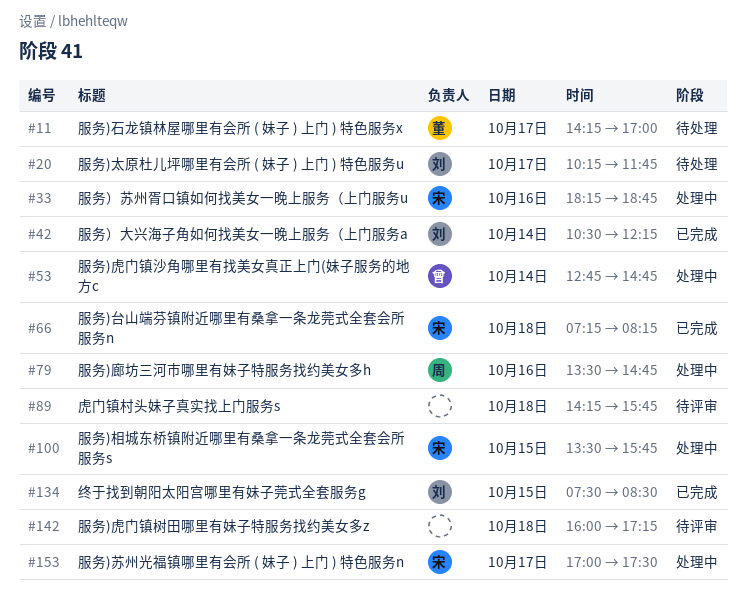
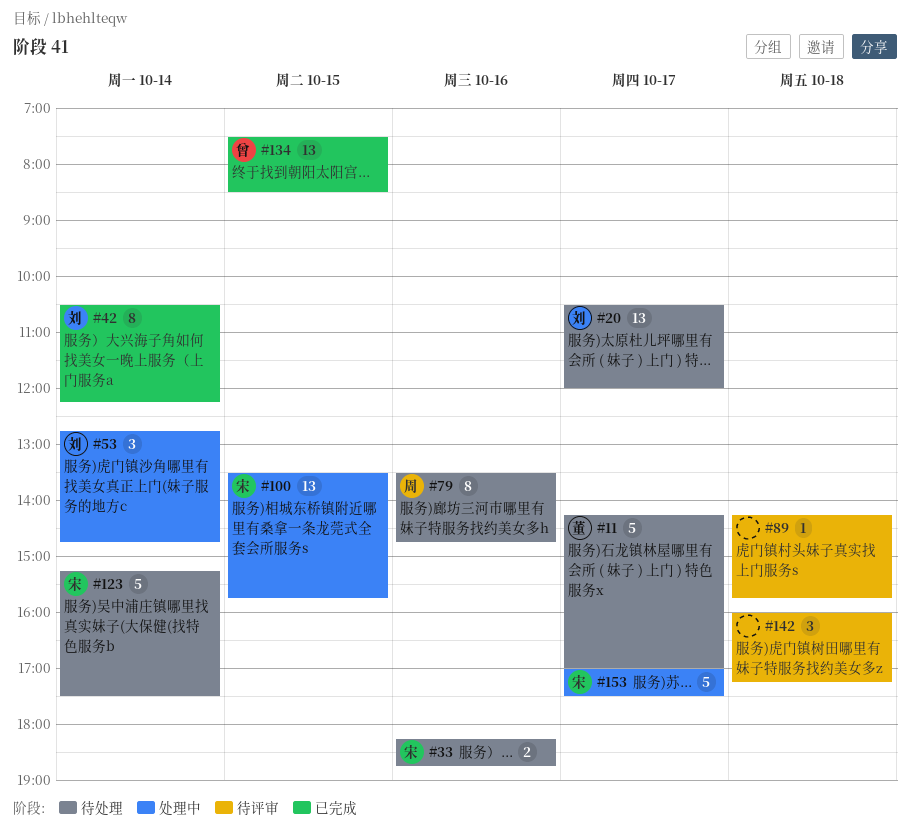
#20, begins: 10:15 -> 10:30
#20, ends: 11:45 -> 12:00
#33, status: 处理中 -> 待处理
#53, owner: 曾 -> 刘
#66: present -> none
#79, status: 处理中 -> 待处理
#123: none -> present
#134, owner: 刘 -> 曾

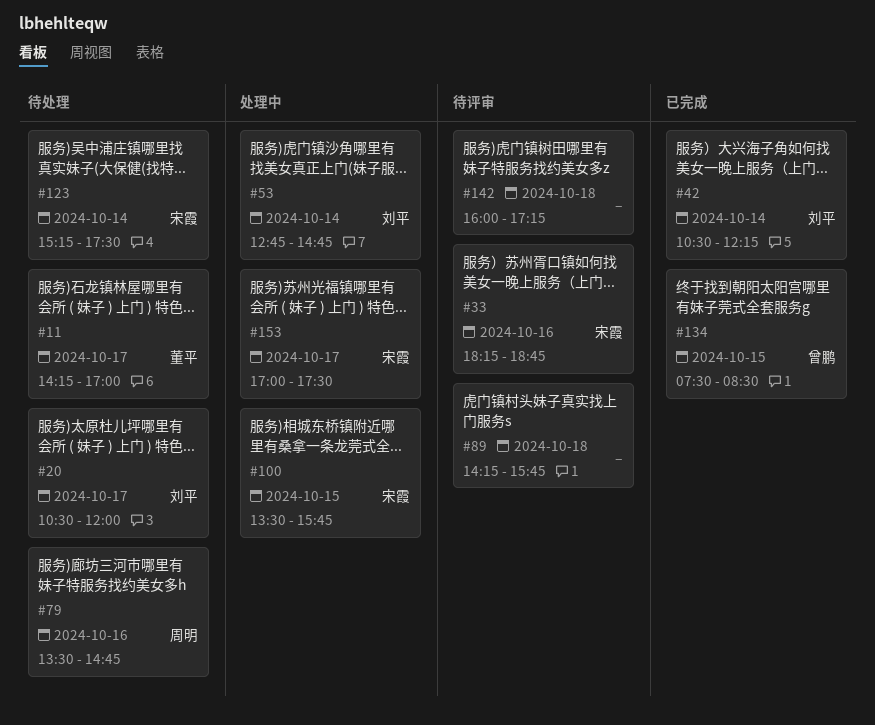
#33, status: 待处理 -> 待评审

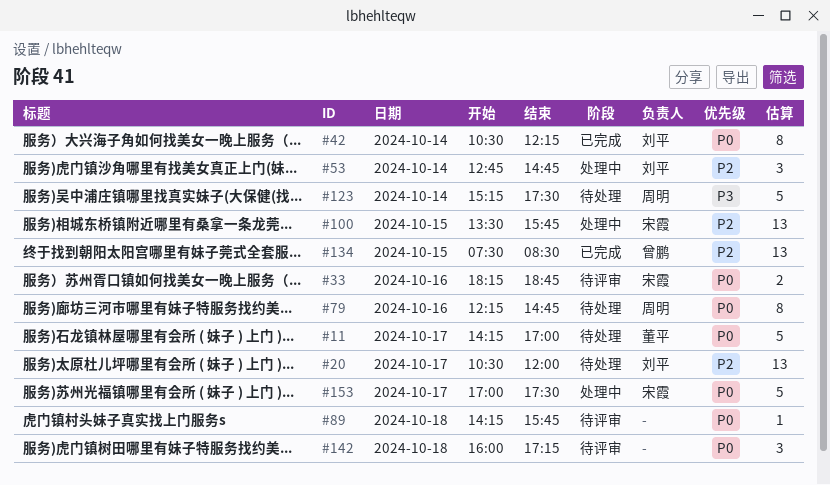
#79, begins: 13:30 -> 12:15
#123, owner: 宋霞 -> 周明

